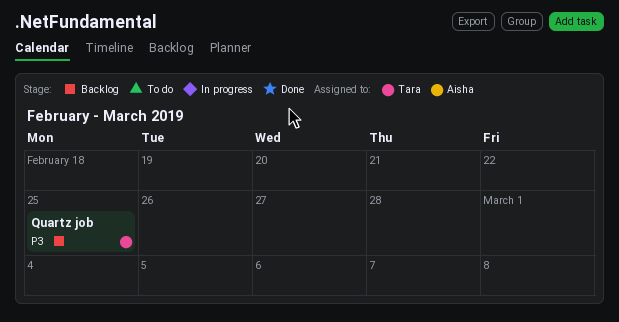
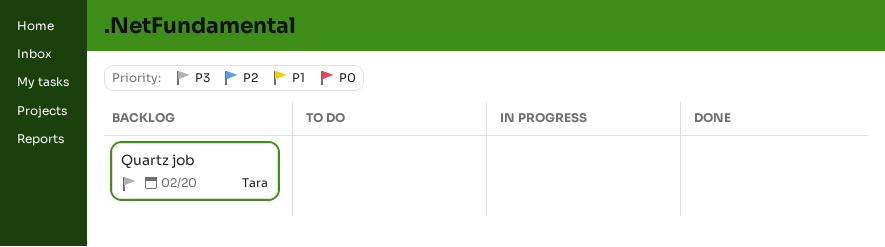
Quartz job, due: Feb 25 -> Feb 20

